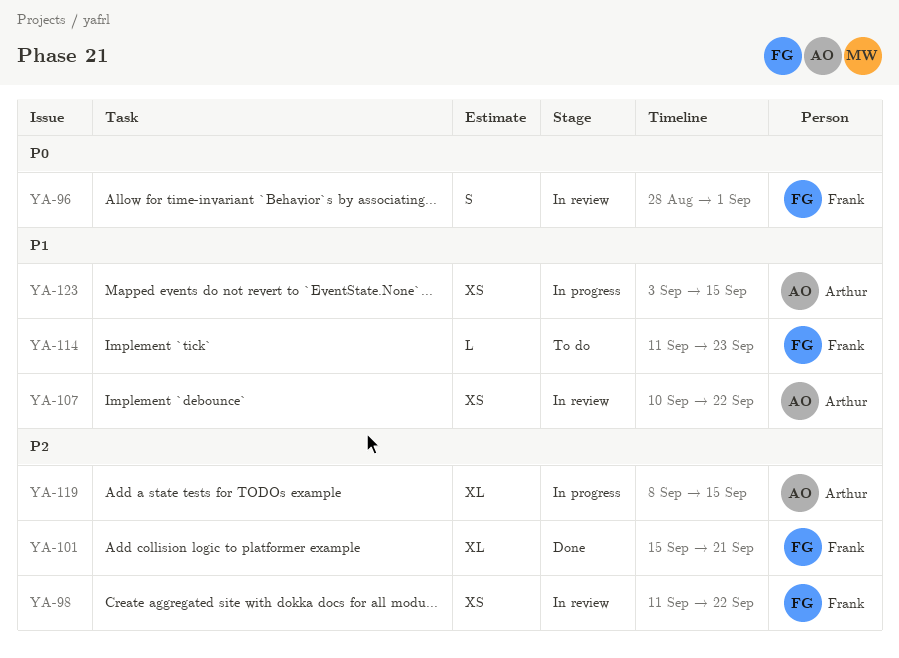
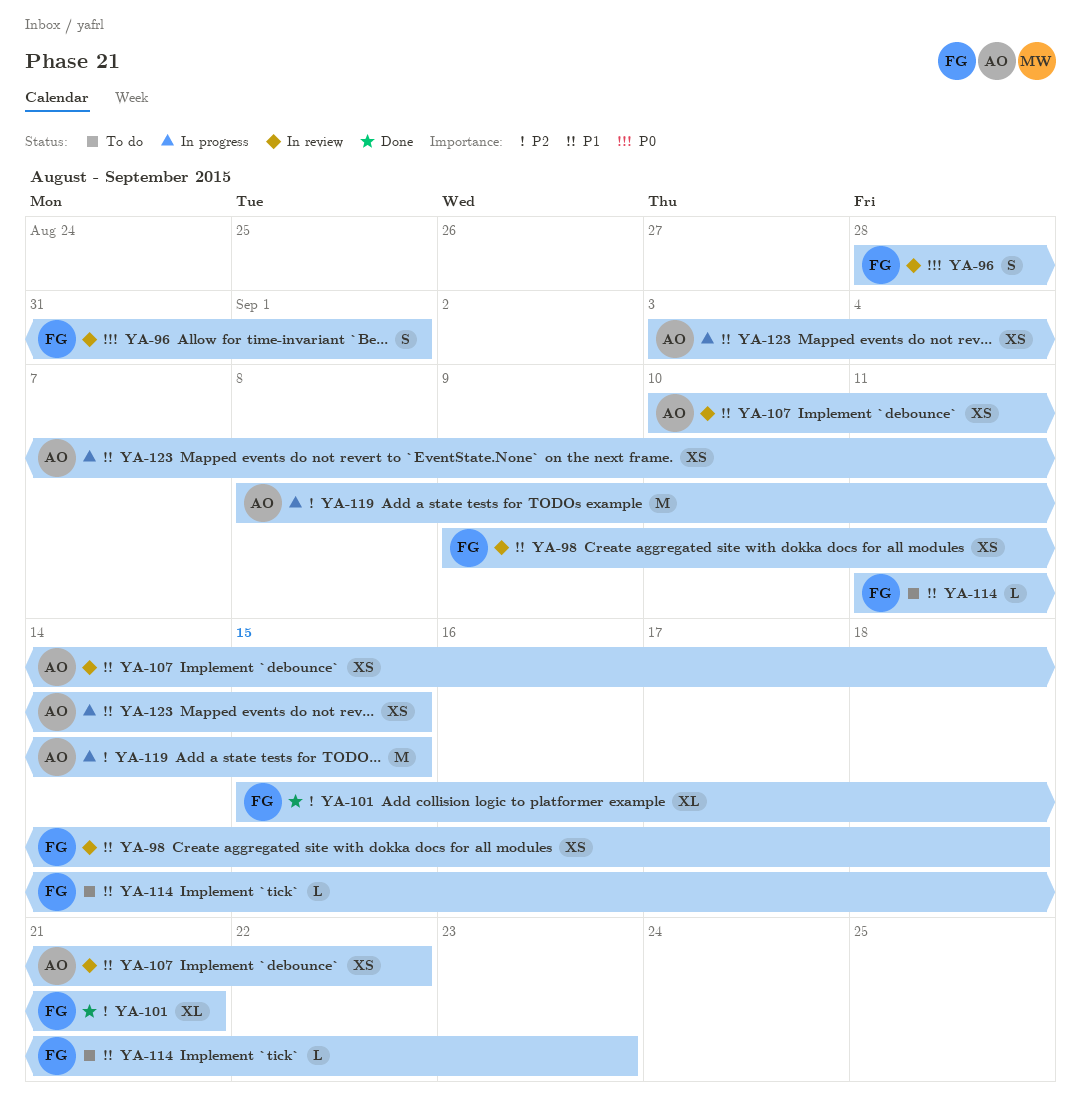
YA-98, priority: P2 -> P1
YA-98, start: Sep 11 -> Sep 9
YA-98, due: Sep 22 -> Sep 18
YA-119, estimate: XL -> M

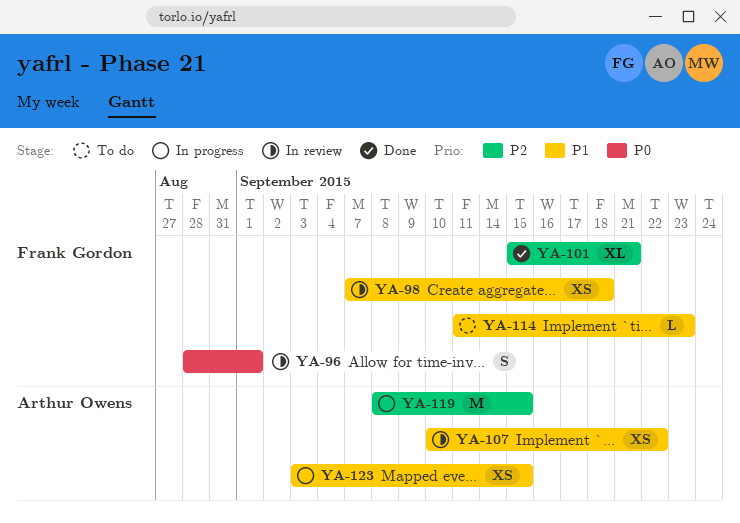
YA-98, start: Sep 9 -> Sep 7

